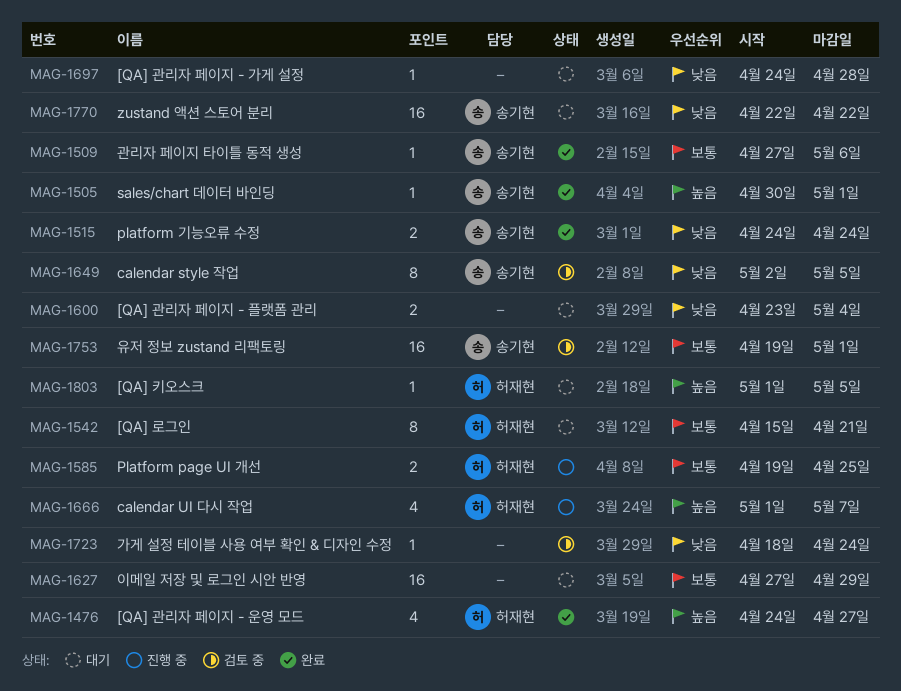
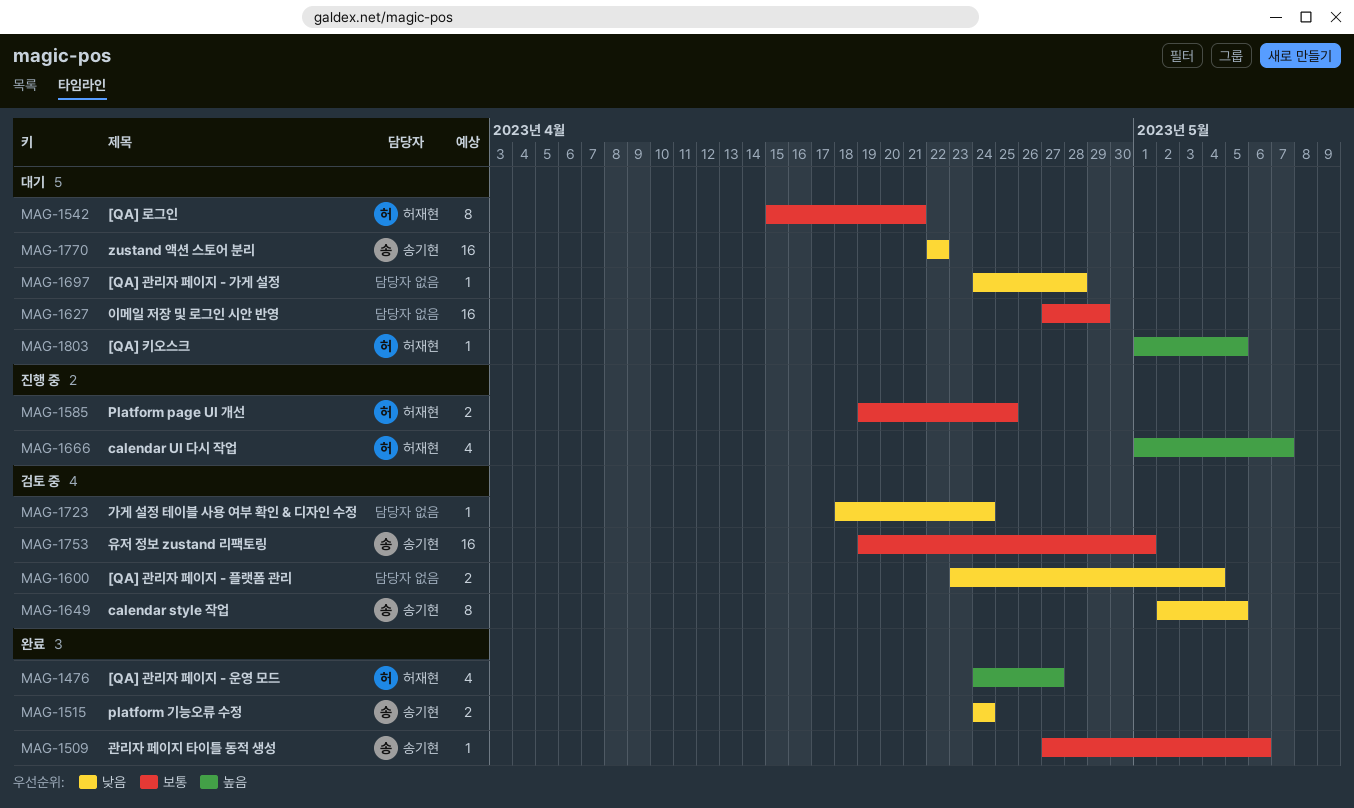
MAG-1505: present -> none
MAG-1600, status: 대기 -> 검토 중

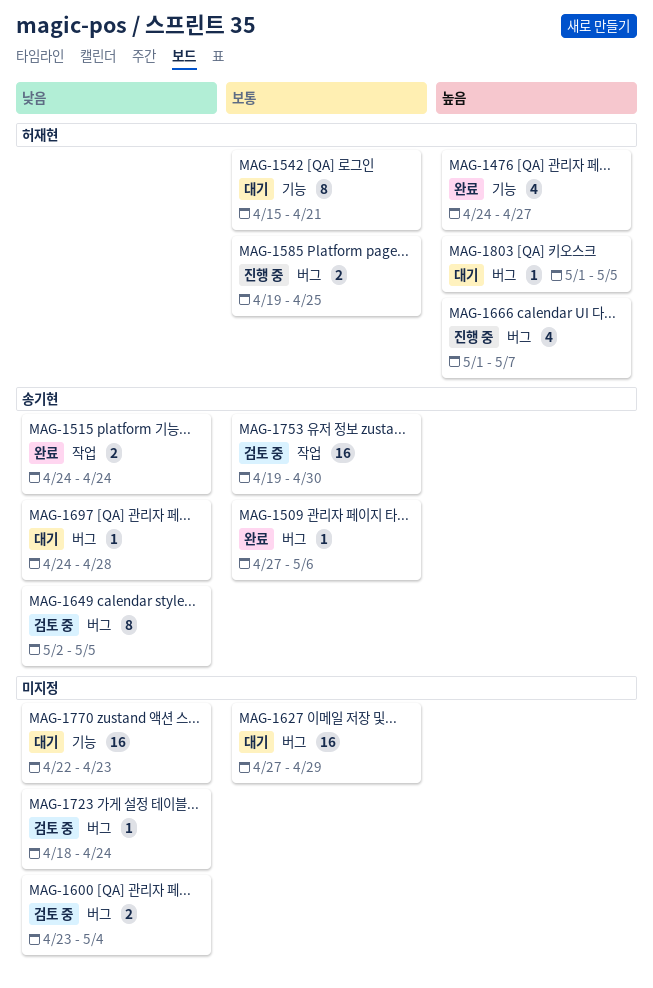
MAG-1697, owner: none -> 송기현
MAG-1753, due: May 1 -> Apr 30
MAG-1770, owner: 송기현 -> none
MAG-1770, due: Apr 22 -> Apr 23

